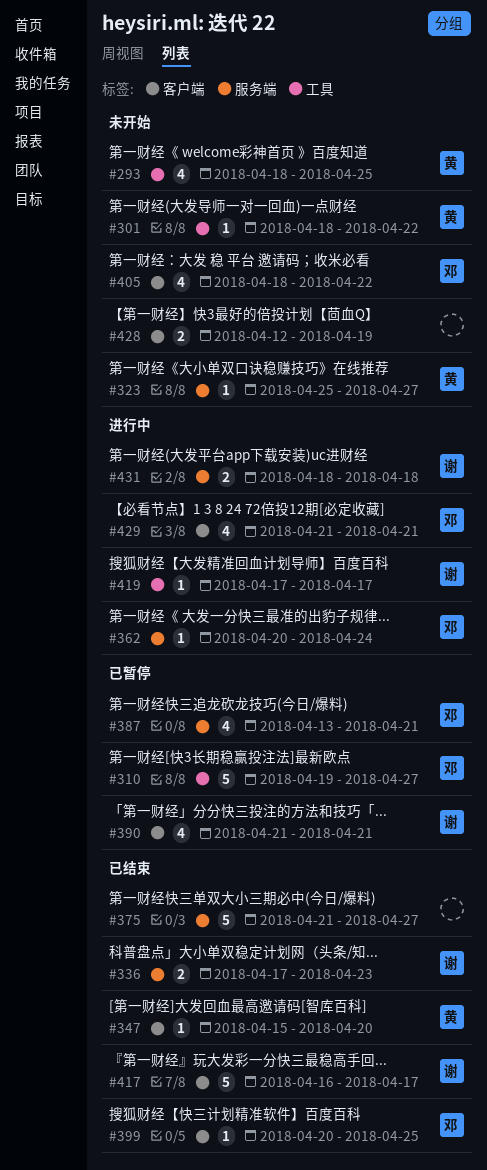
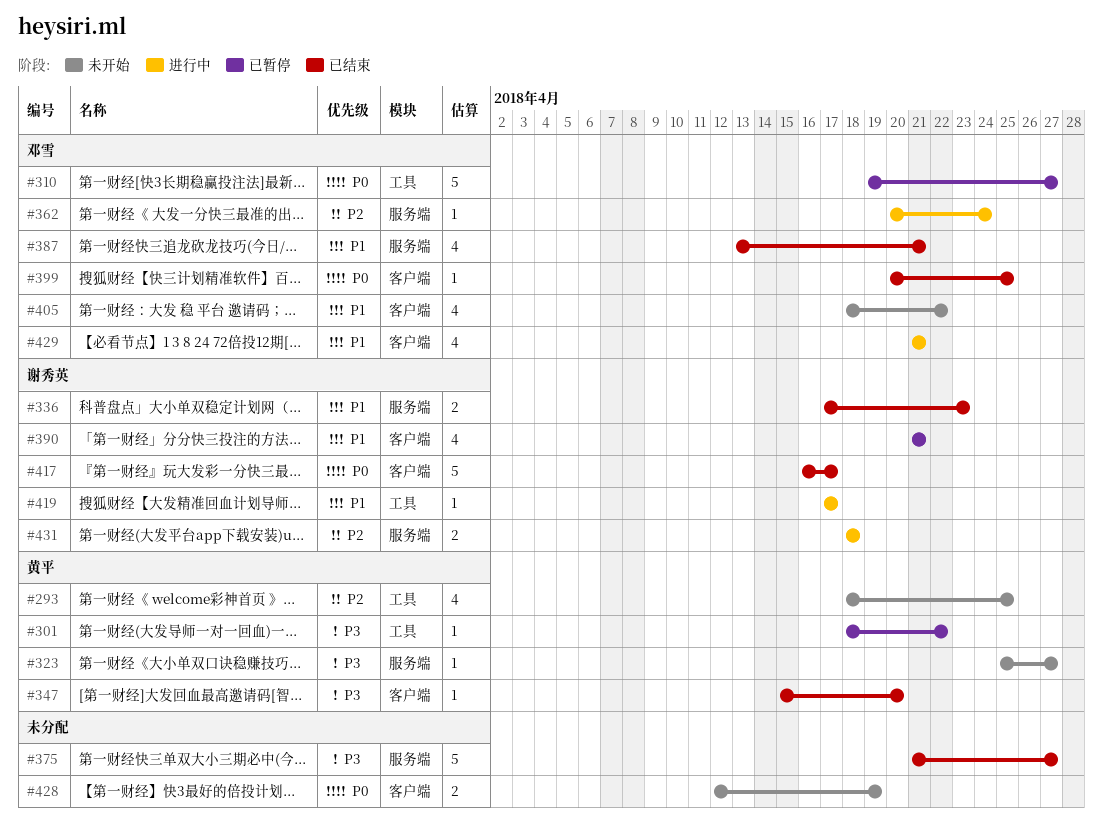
#301, status: 未开始 -> 已暂停
#387, status: 已暂停 -> 已结束

